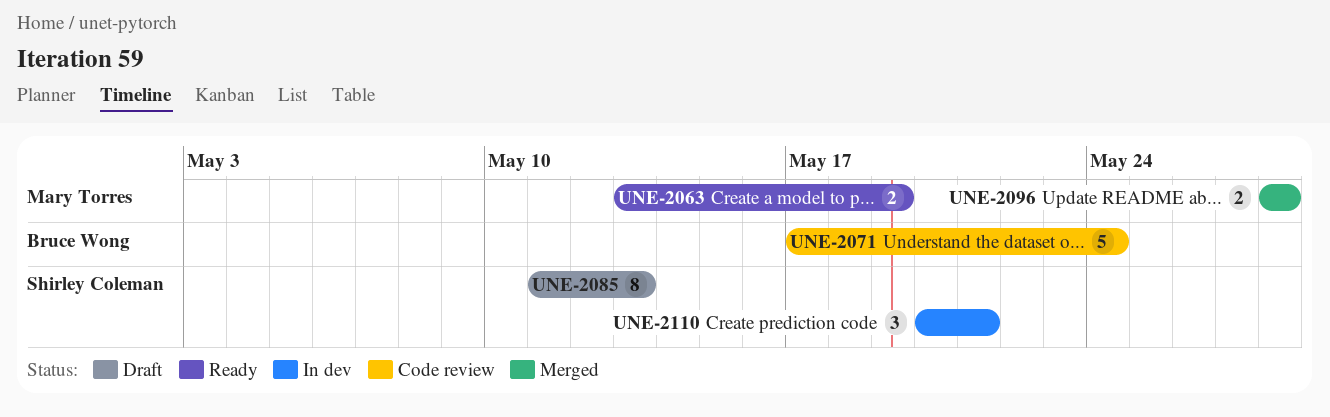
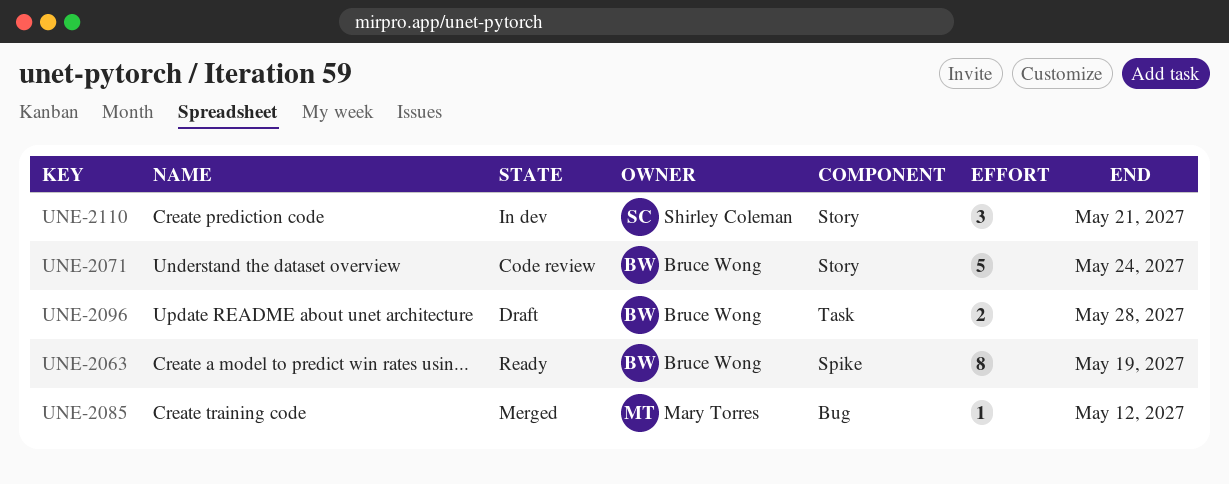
UNE-2063, owner: Mary Torres -> Bruce Wong
UNE-2063, estimate: 2 -> 8
UNE-2085, status: Draft -> Merged
UNE-2085, owner: Shirley Coleman -> Mary Torres
UNE-2085, estimate: 8 -> 1
UNE-2085, due: May 13 -> May 12
UNE-2096, status: Merged -> Draft
UNE-2096, owner: Mary Torres -> Bruce Wong

